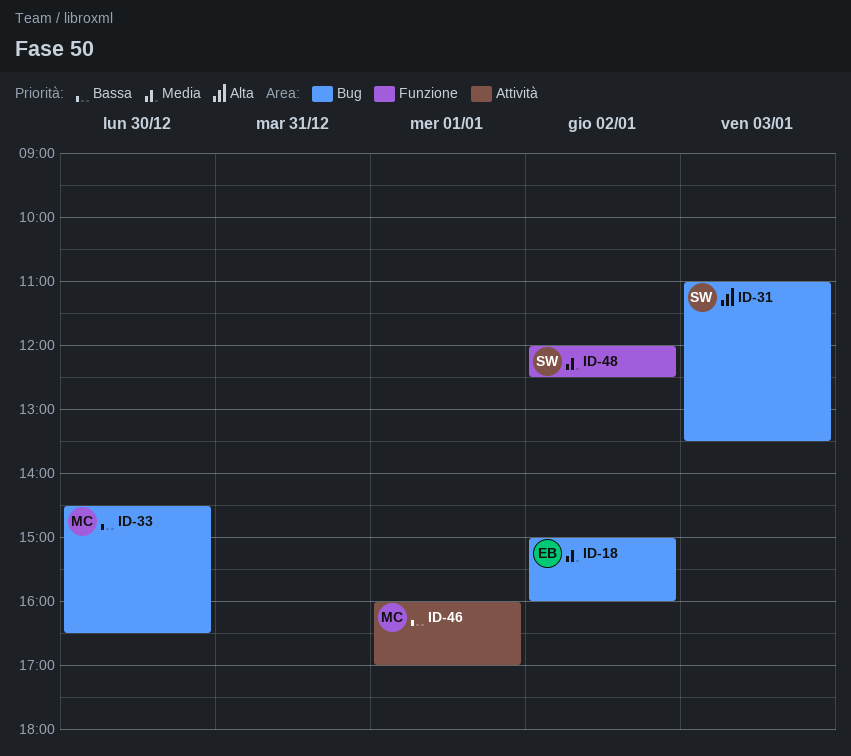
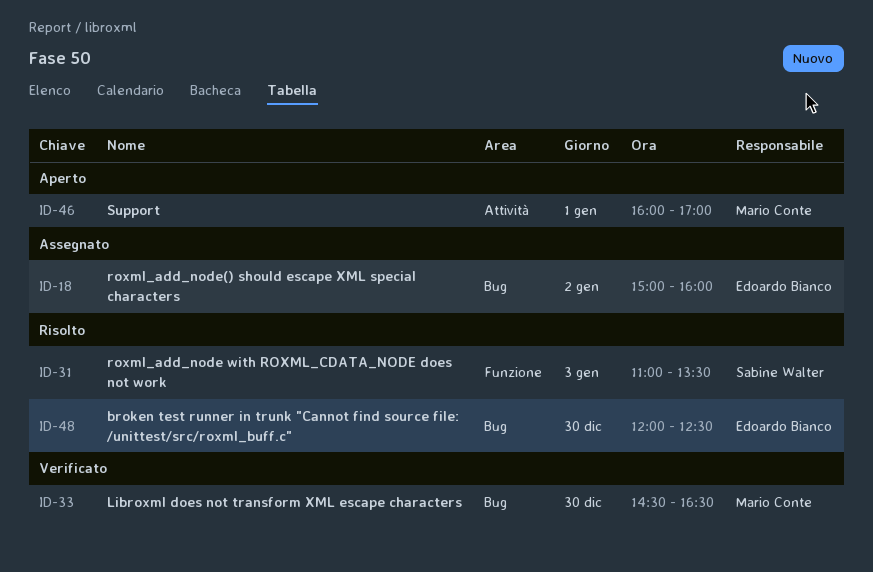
ID-31, label: Bug -> Funzione
ID-48, owner: Sabine Walter -> Edoardo Bianco
ID-48, label: Funzione -> Bug
ID-48, day: Jan 2 -> Dec 30

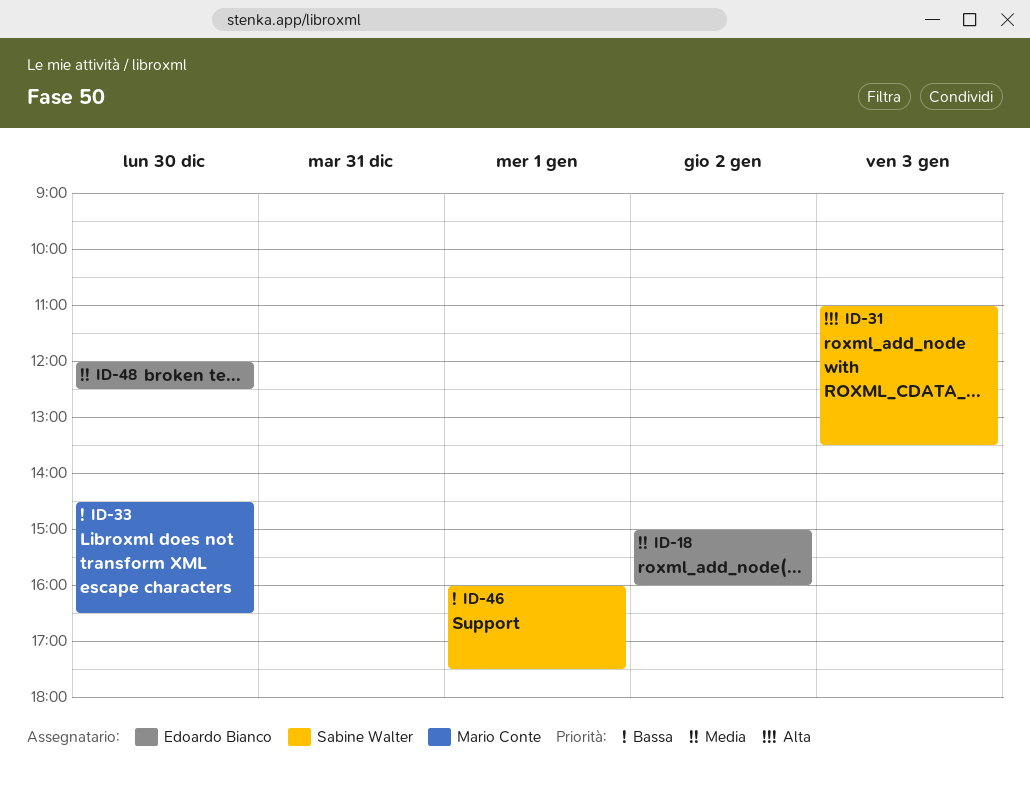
ID-46, owner: Mario Conte -> Sabine Walter
ID-46, ends: 17:00 -> 17:30

